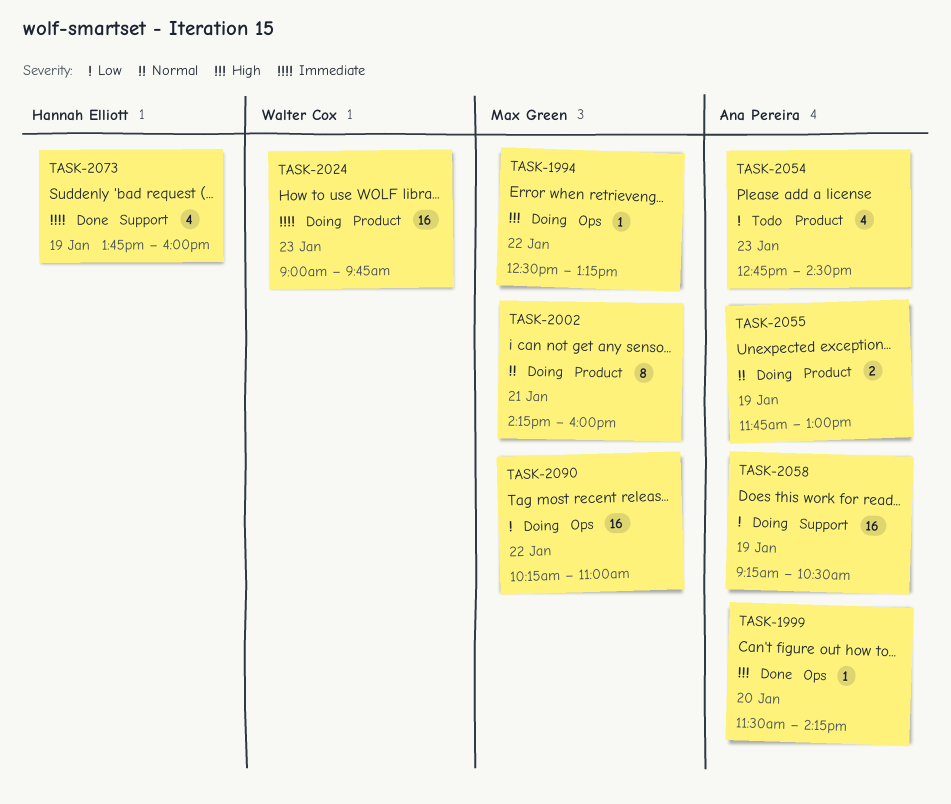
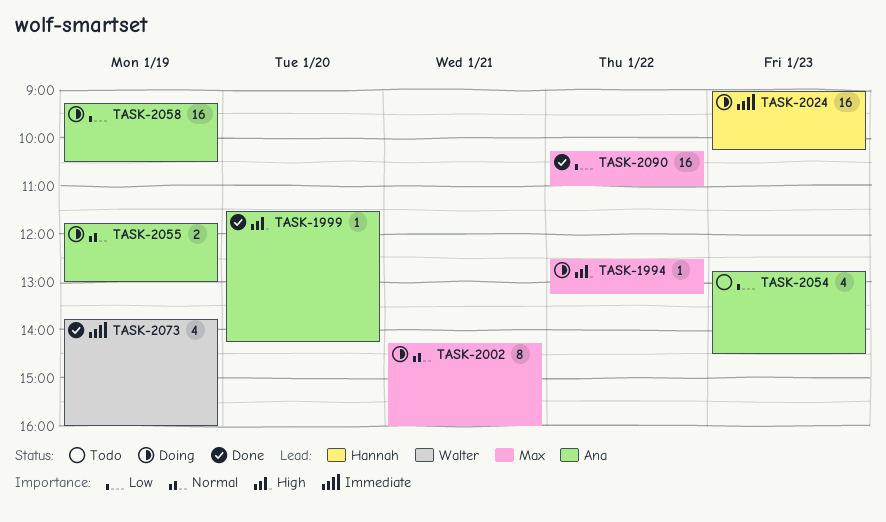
TASK-2024, owner: Walter Cox -> Hannah Elliott
TASK-2024, ends: 09:45 -> 10:15
TASK-2073, owner: Hannah Elliott -> Walter Cox
TASK-2090, status: Doing -> Done

